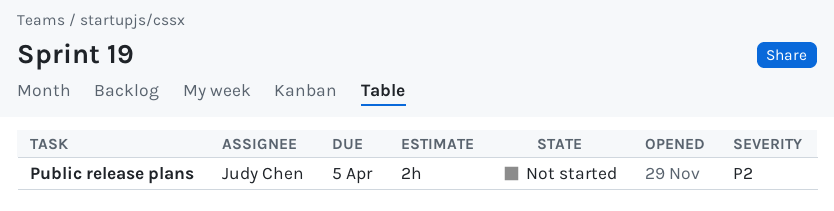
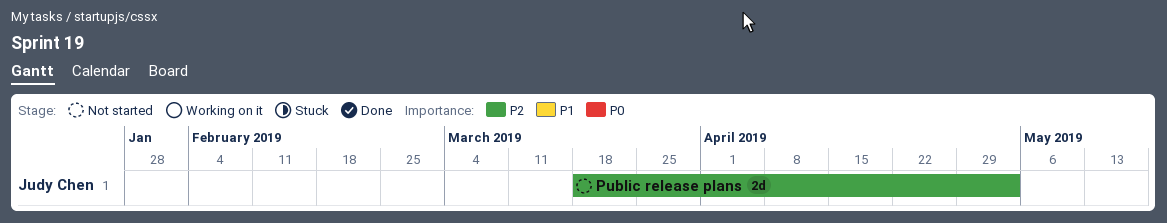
Public release plans, estimate: 2h -> 2d
Public release plans, due: Apr 5 -> May 3

